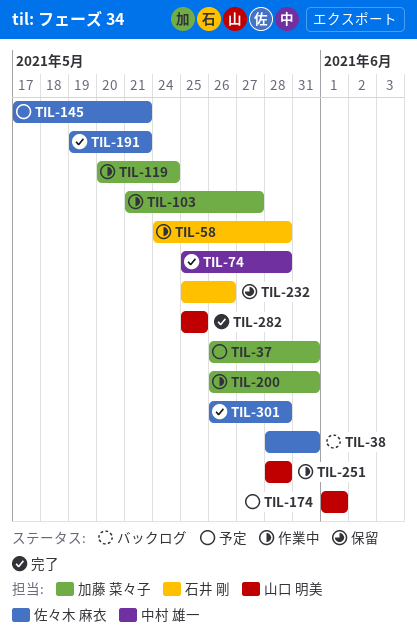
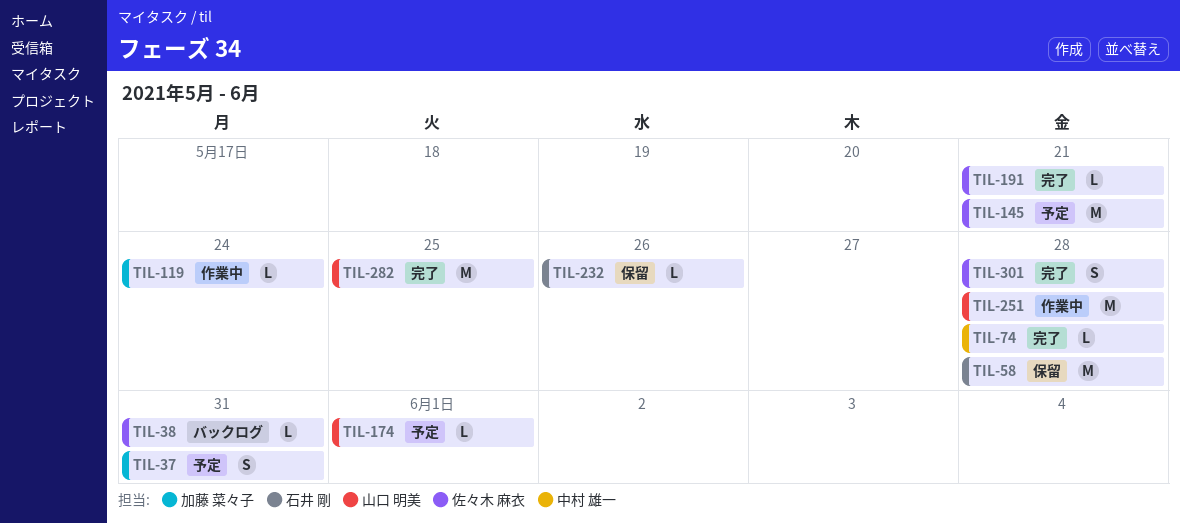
TIL-58, status: 作業中 -> 保留
TIL-103: present -> none
TIL-200: present -> none

